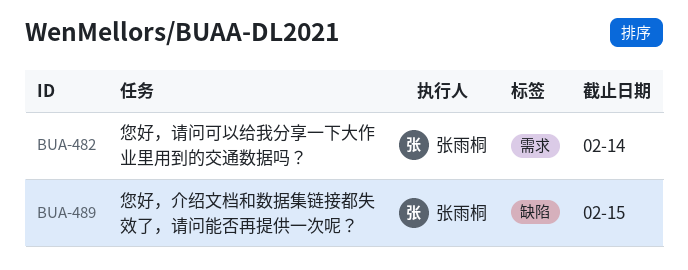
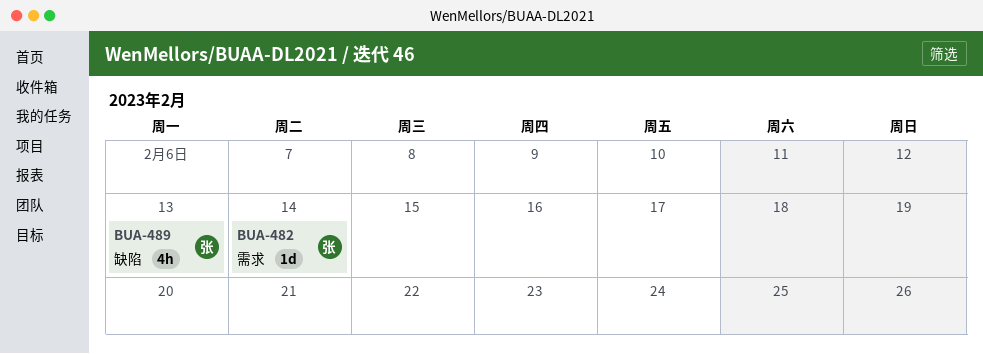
BUA-489, due: Feb 15 -> Feb 13

